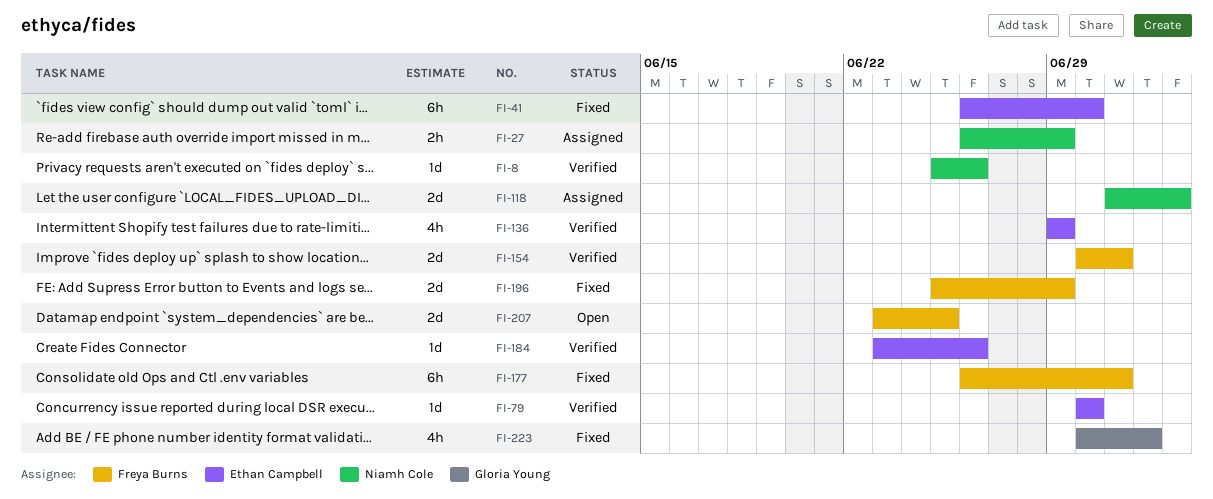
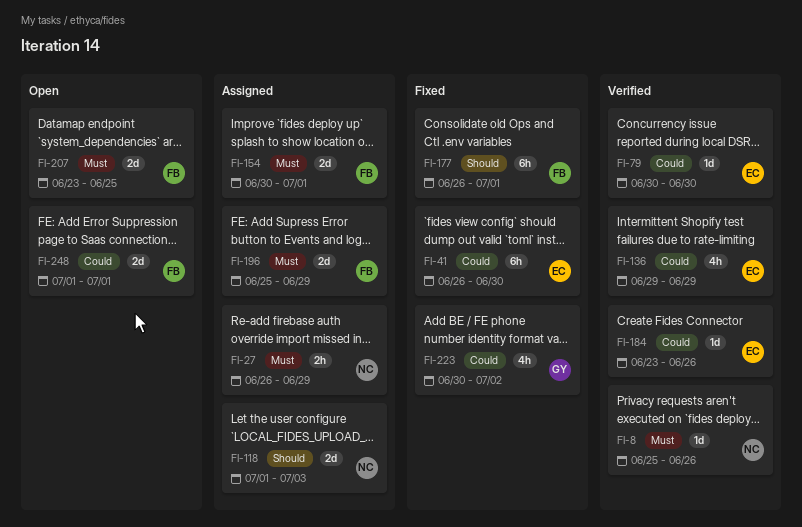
FI-154, status: Verified -> Assigned
FI-196, status: Fixed -> Assigned
FI-248: none -> present

